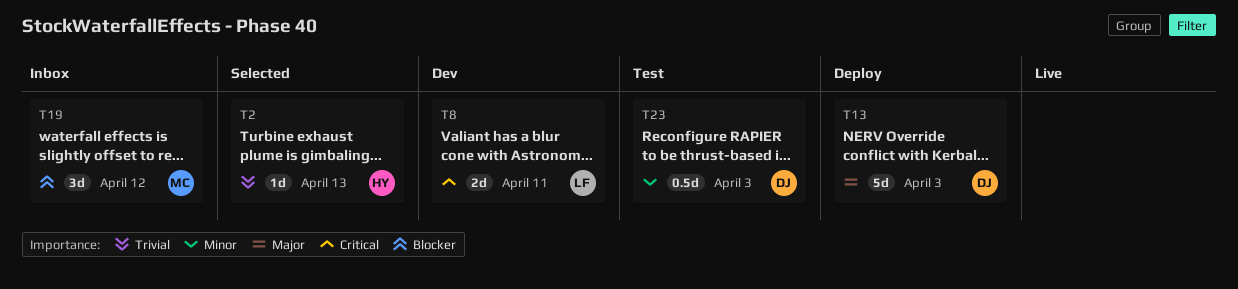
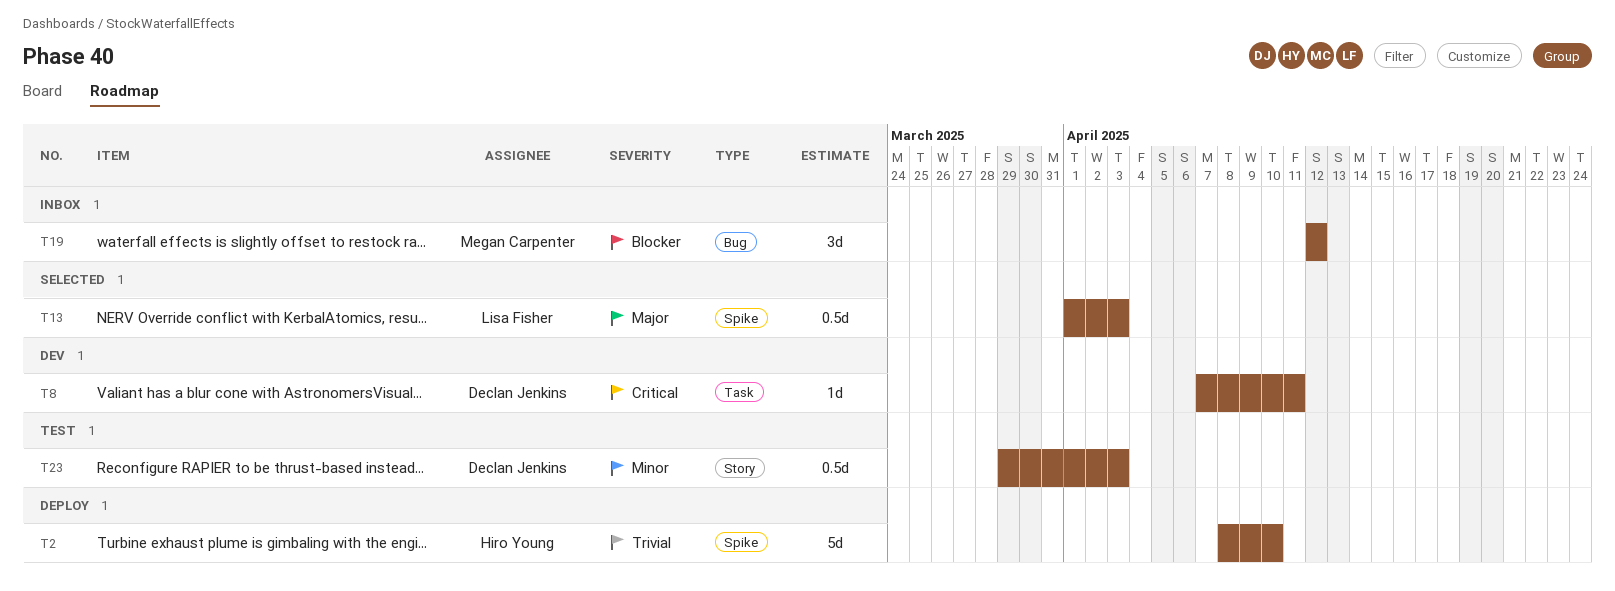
T2, status: Selected -> Deploy
T2, estimate: 1d -> 5d
T2, due: Apr 13 -> Apr 10
T8, owner: Lisa Fisher -> Declan Jenkins
T8, estimate: 2d -> 1d
T13, status: Deploy -> Selected
T13, owner: Declan Jenkins -> Lisa Fisher
T13, estimate: 5d -> 0.5d

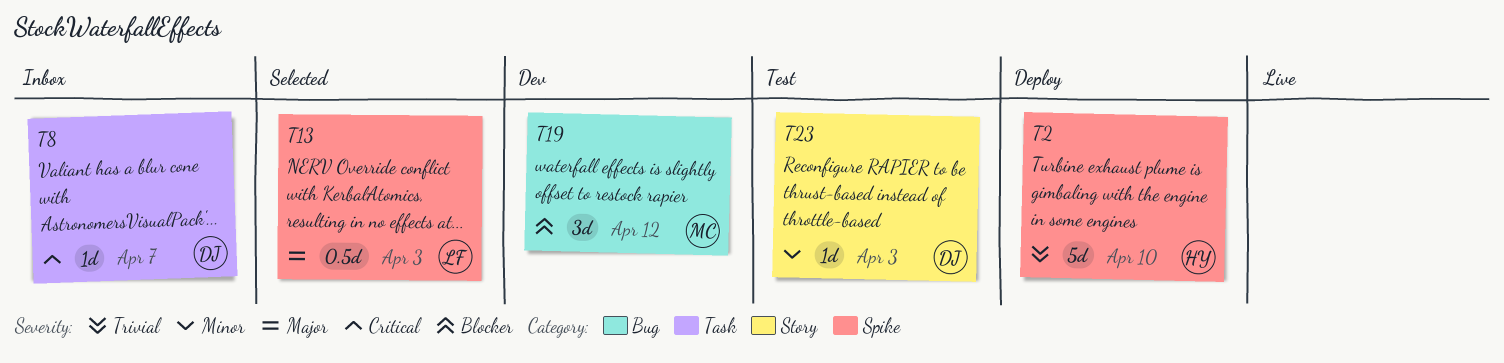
T8, status: Dev -> Inbox
T8, due: Apr 11 -> Apr 7
T19, status: Inbox -> Dev
T23, estimate: 0.5d -> 1d

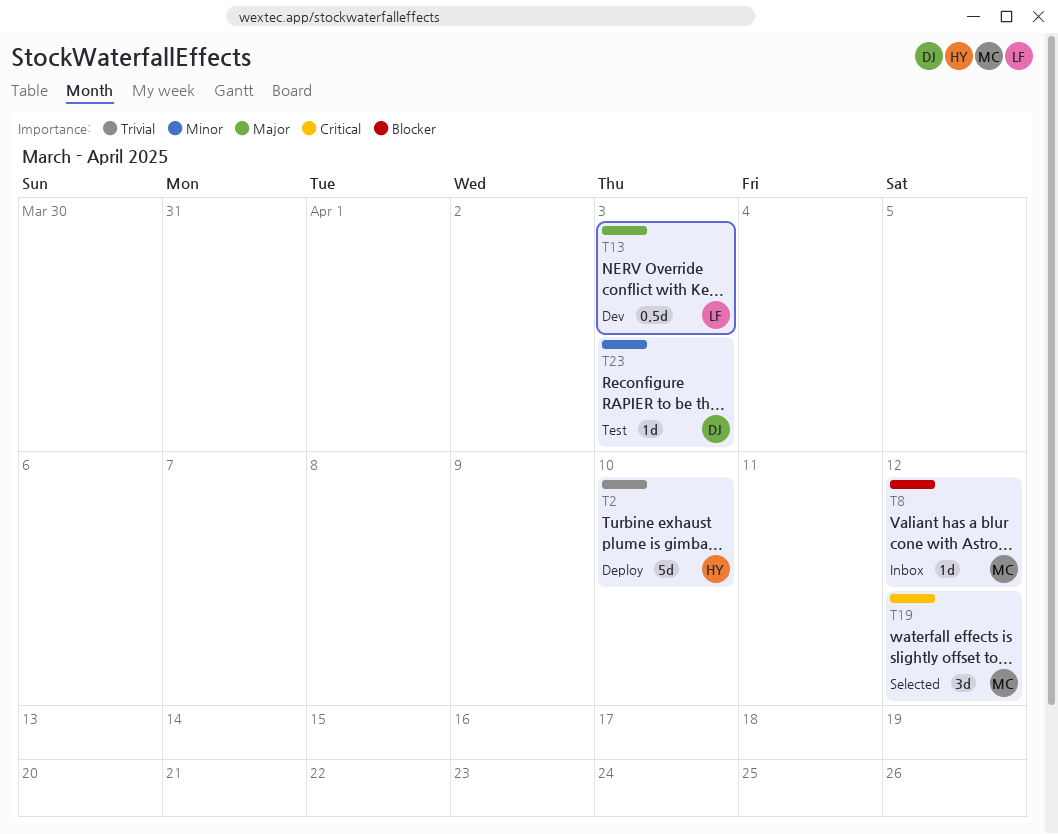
T8, owner: DJ -> MC
T8, priority: Critical -> Blocker
T8, due: Apr 7 -> Apr 12
T13, status: Selected -> Dev
T19, status: Dev -> Selected
T19, priority: Blocker -> Critical

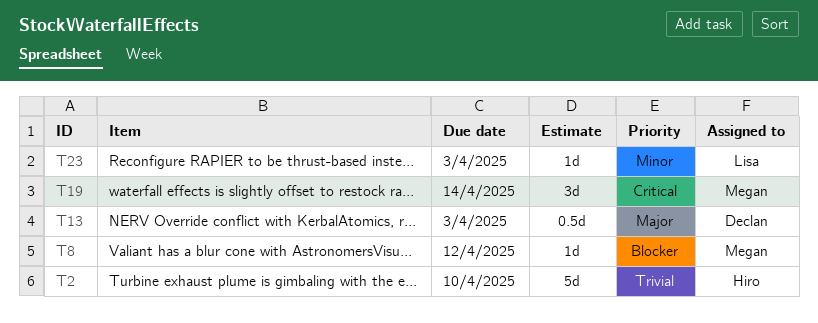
T13, owner: Lisa -> Declan
T19, due: Apr 12 -> Apr 14
T23, owner: Declan -> Lisa

